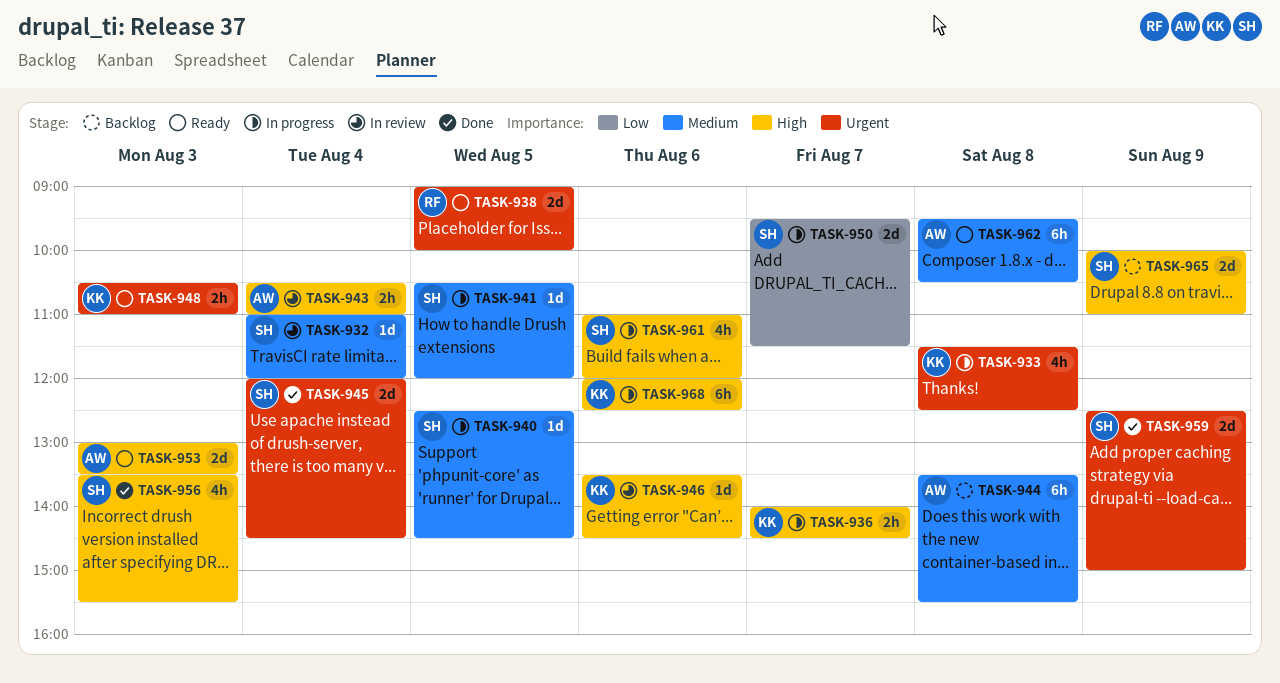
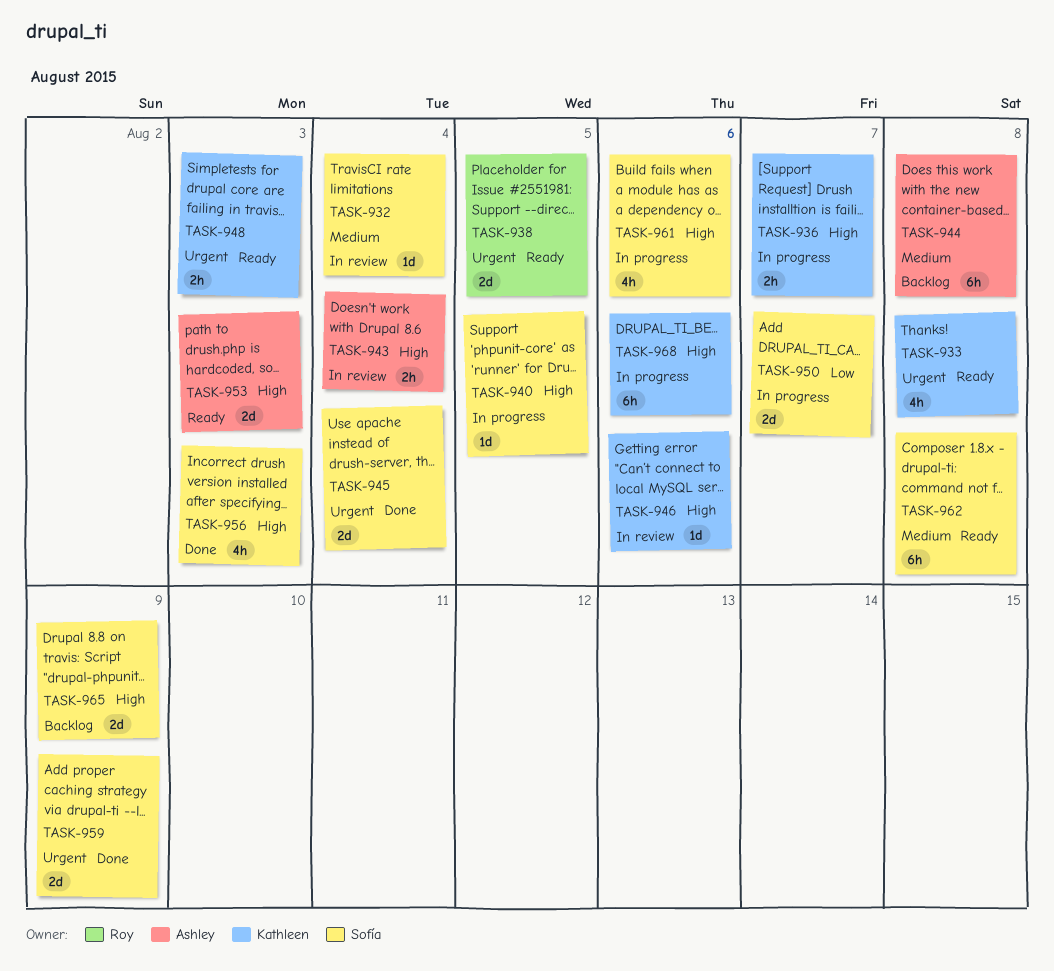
TASK-933, status: In progress -> Ready
TASK-940, priority: Medium -> High
TASK-941: present -> none
TASK-962, owner: Ashley -> Sofía

